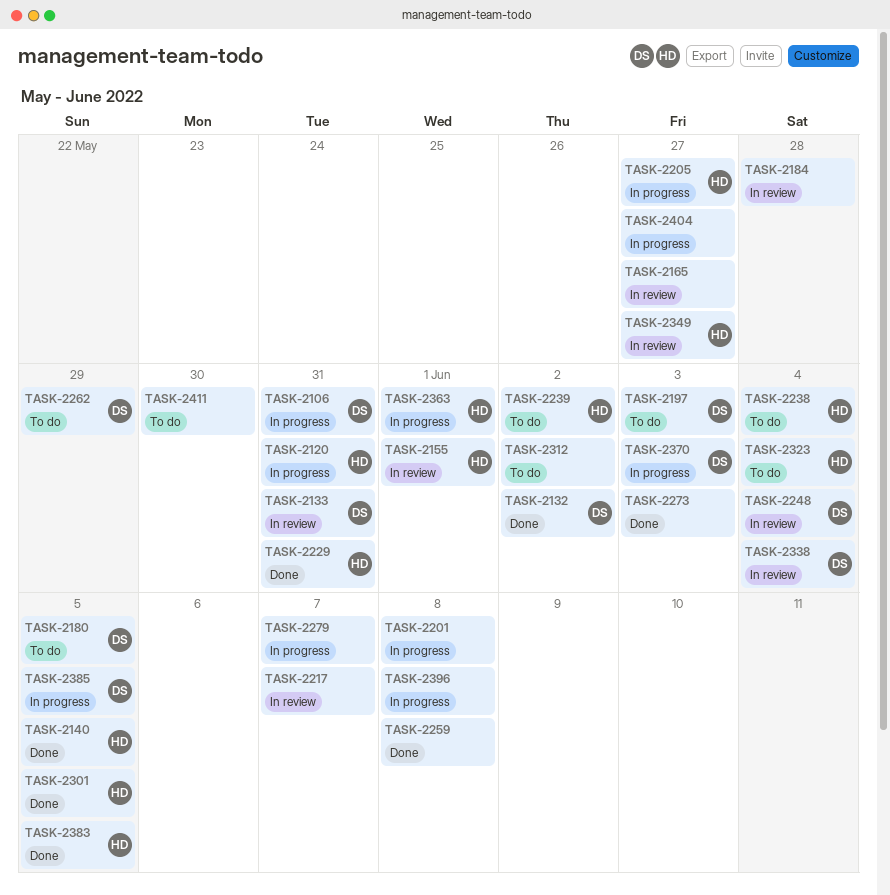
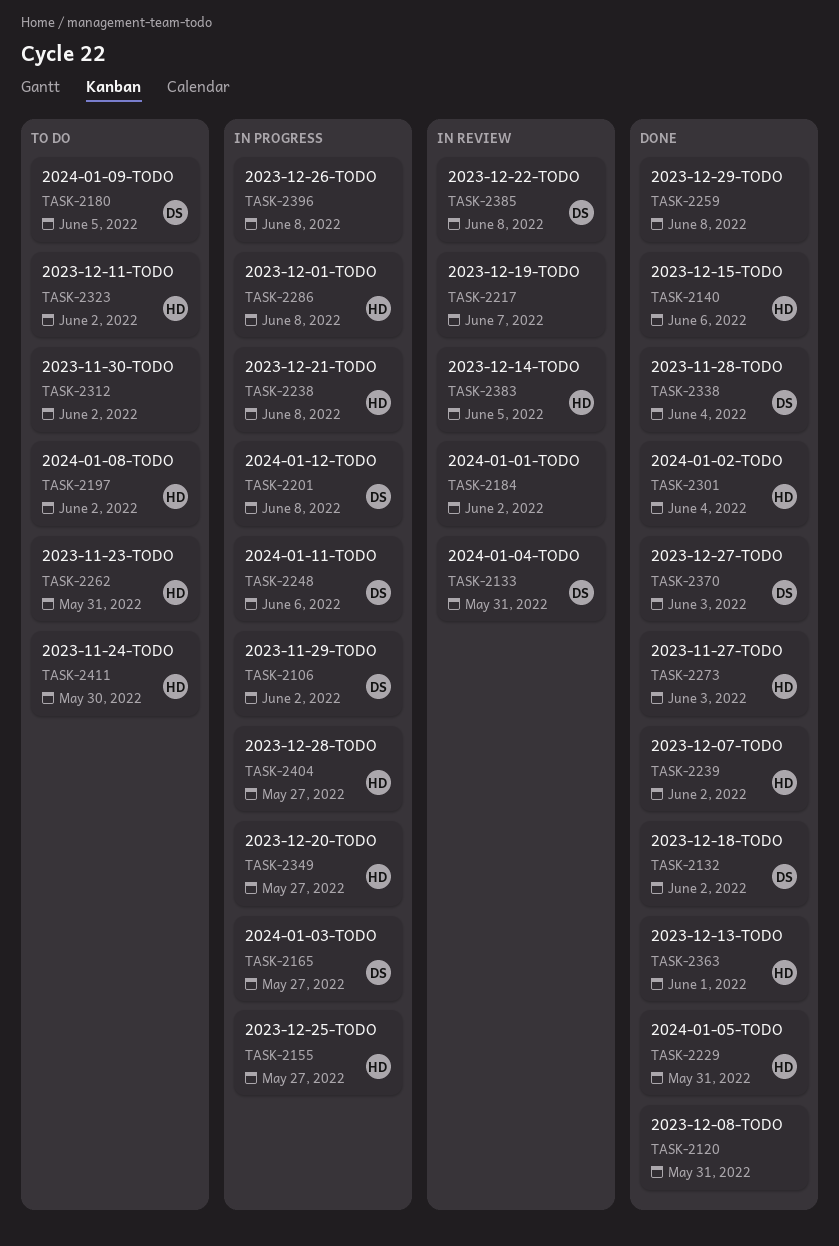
TASK-2106, due: May 31 -> Jun 2
TASK-2120, status: In progress -> Done
TASK-2120, owner: HD -> none
TASK-2140, due: Jun 5 -> Jun 6
TASK-2155, status: In review -> In progress
TASK-2155, due: Jun 1 -> May 27
TASK-2165, status: In review -> In progress
TASK-2165, owner: none -> DS
TASK-2184, due: May 28 -> Jun 2
TASK-2197, owner: DS -> HD
TASK-2197, due: Jun 3 -> Jun 2
TASK-2201, owner: none -> DS
TASK-2205: present -> none
TASK-2238, status: To do -> In progress
TASK-2238, due: Jun 4 -> Jun 8
TASK-2239, status: To do -> Done
TASK-2248, status: In review -> In progress
TASK-2248, due: Jun 4 -> Jun 6
TASK-2262, owner: DS -> HD
TASK-2262, due: May 29 -> May 31
TASK-2273, owner: none -> HD
TASK-2279: present -> none
TASK-2286: none -> present
TASK-2301, due: Jun 5 -> Jun 4
TASK-2323, due: Jun 4 -> Jun 2
TASK-2338, status: In review -> Done
TASK-2349, status: In review -> In progress
TASK-2363, status: In progress -> Done
TASK-2370, status: In progress -> Done
TASK-2383, status: Done -> In review
TASK-2385, status: In progress -> In review
TASK-2385, due: Jun 5 -> Jun 8
TASK-2404, owner: none -> HD
TASK-2411, owner: none -> HD

